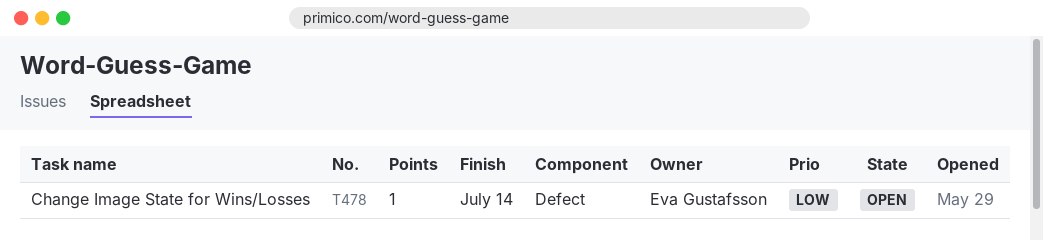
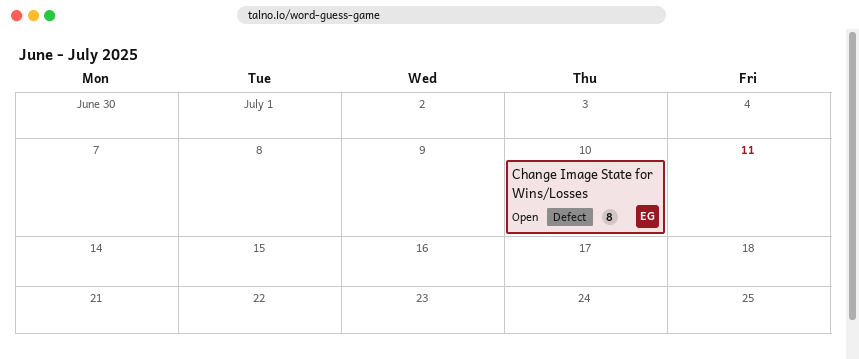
Change Image State for Wins/Losses, estimate: 1 -> 8
Change Image State for Wins/Losses, due: Jul 14 -> Jul 10

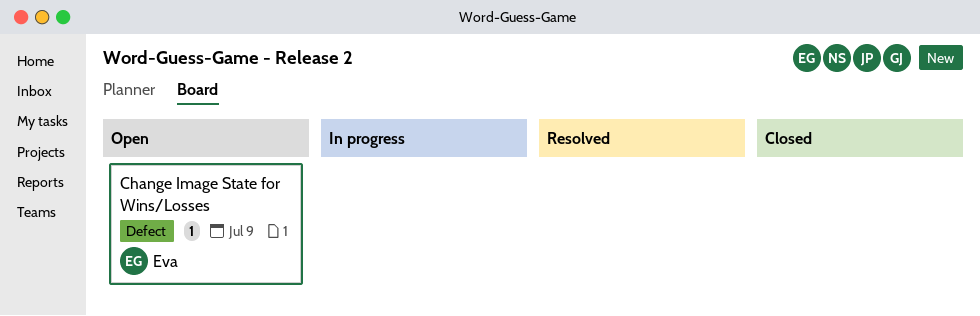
Change Image State for Wins/Losses, estimate: 8 -> 1
Change Image State for Wins/Losses, due: Jul 10 -> Jul 9

